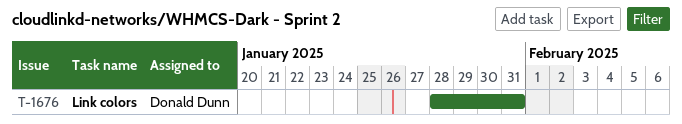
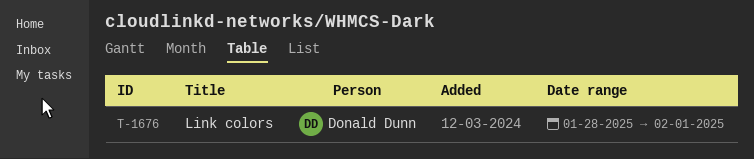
T-1676, due: Jan 31 -> Feb 1

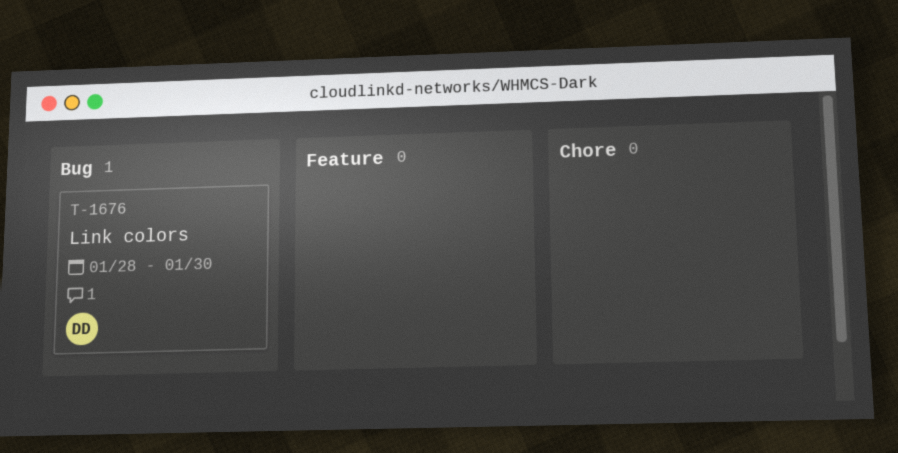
T-1676, due: Feb 1 -> Jan 30

